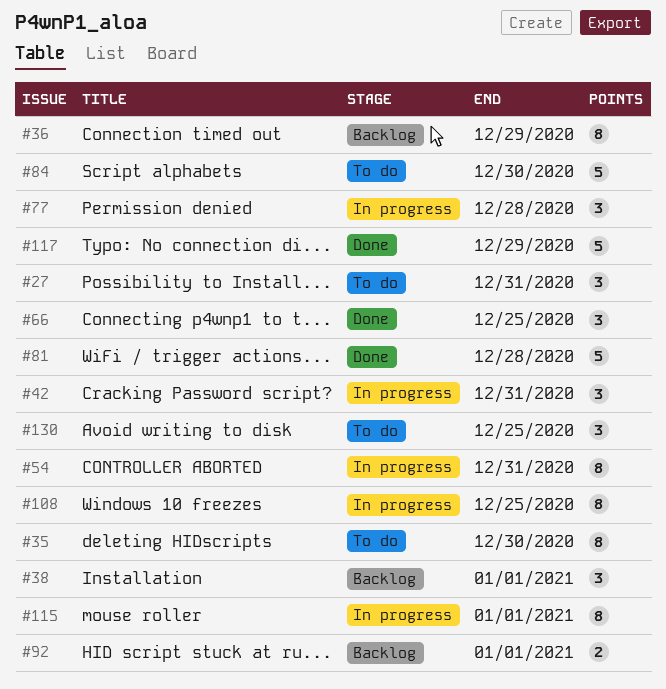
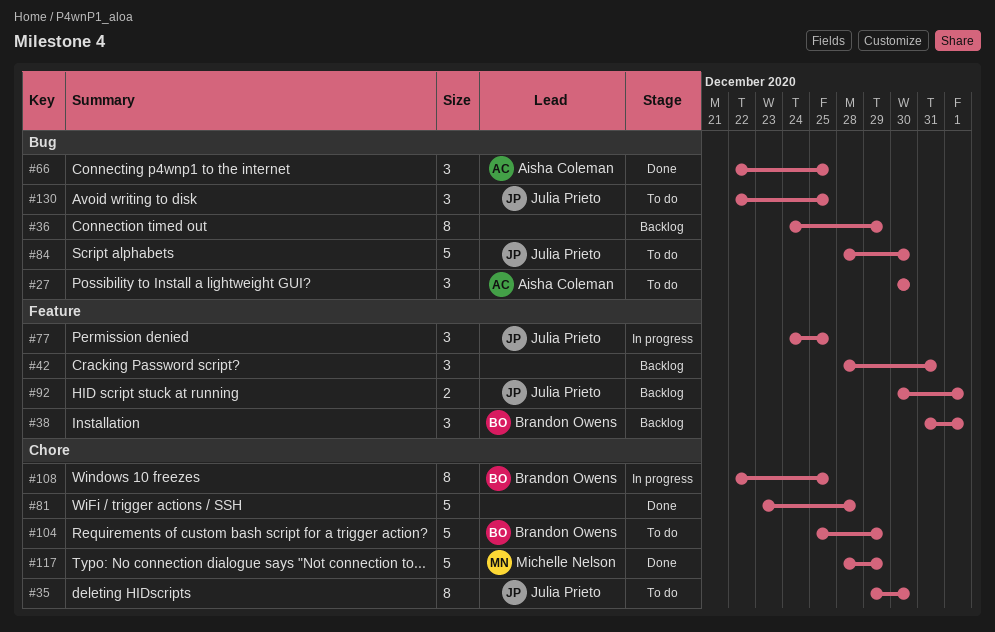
#27, due: Dec 31 -> Dec 30
#42, status: In progress -> Backlog
#54: present -> none
#77, due: Dec 28 -> Dec 25
#104: none -> present
#115: present -> none

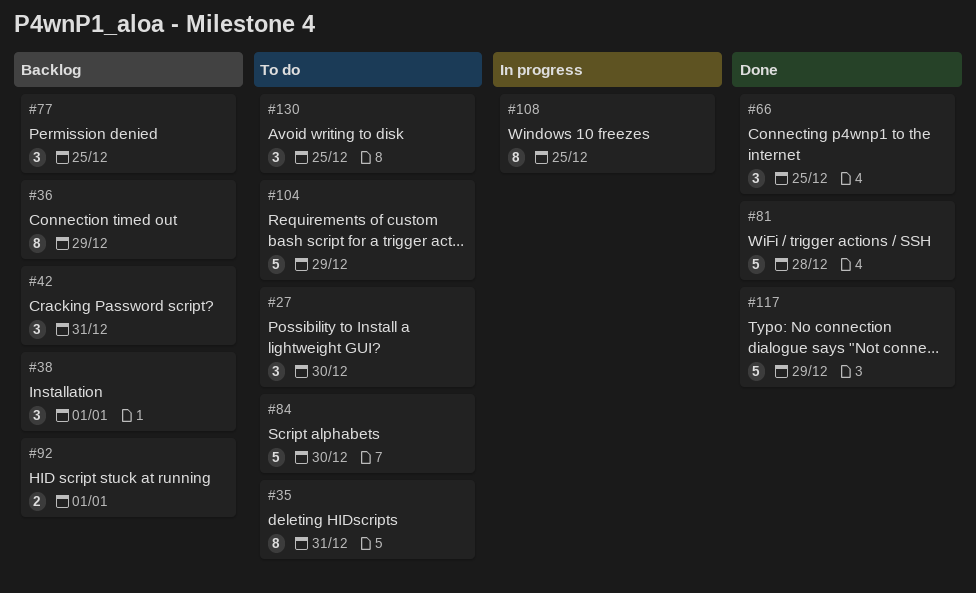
#35, due: Dec 30 -> Dec 31
#77, status: In progress -> Backlog

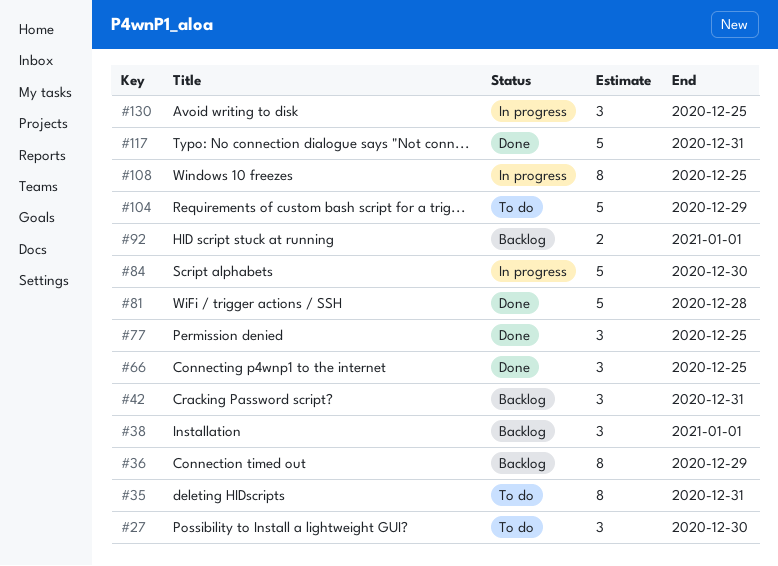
#77, status: Backlog -> Done
#84, status: To do -> In progress
#117, due: Dec 29 -> Dec 31
#130, status: To do -> In progress

